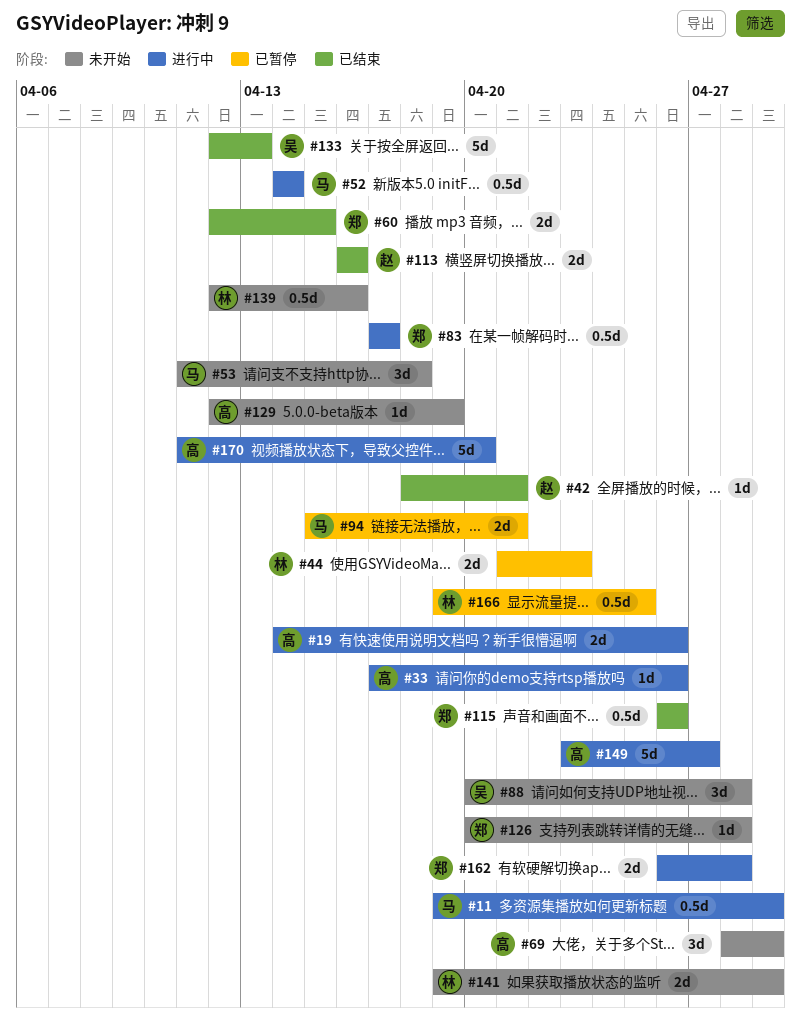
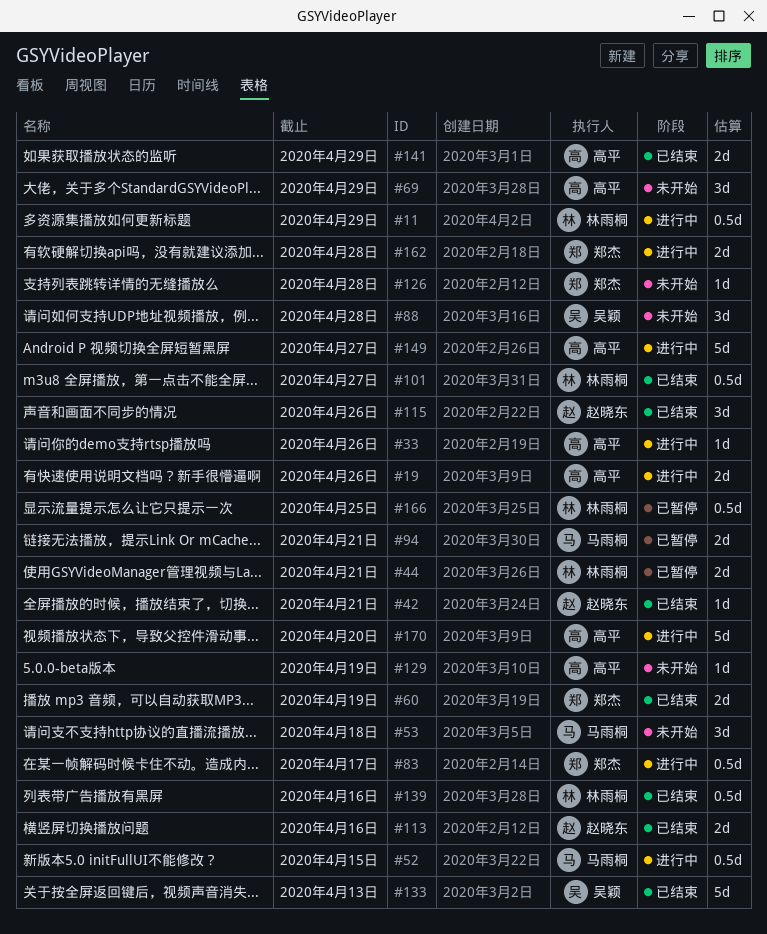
#11, owner: 马雨桐 -> 林雨桐
#44, due: Apr 23 -> Apr 21
#52, due: Apr 14 -> Apr 15
#60, due: Apr 15 -> Apr 19
#101: none -> present
#115, owner: 郑杰 -> 赵晓东
#115, estimate: 0.5d -> 3d
#139, status: 未开始 -> 已结束
#141, status: 未开始 -> 已结束
#141, owner: 林雨桐 -> 高平

